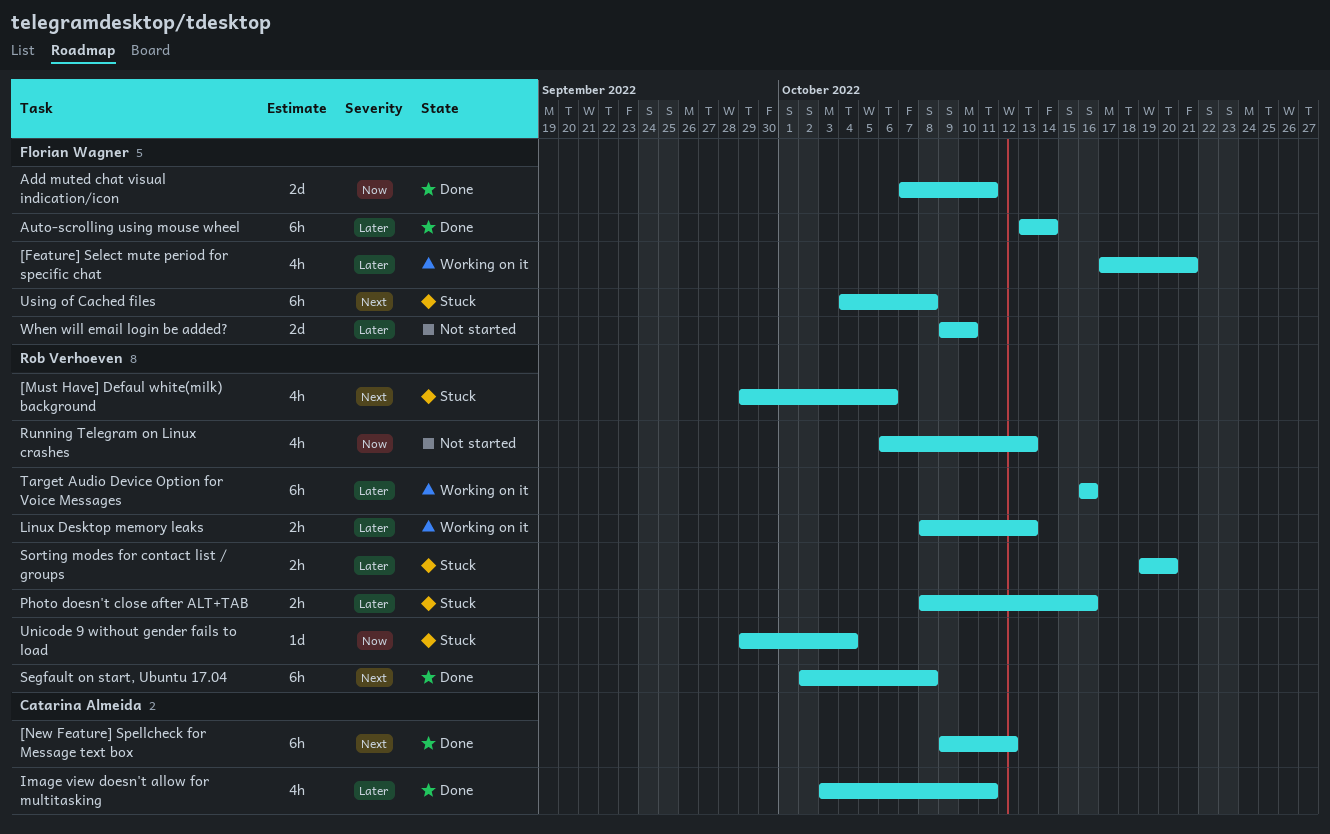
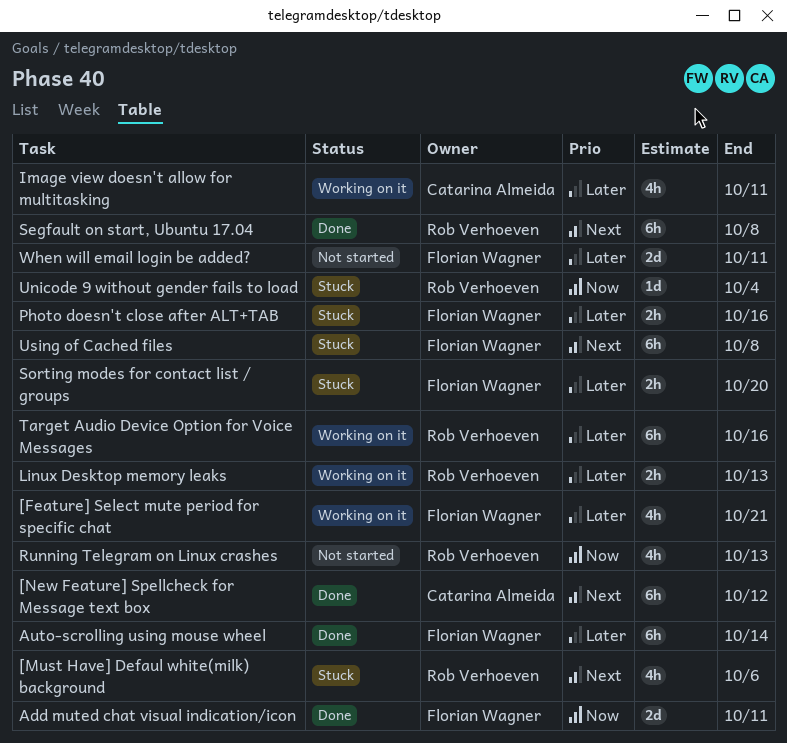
Image view doesn't allow for multitasking, status: Done -> Working on it
Photo doesn't close after ALT+TAB, owner: Rob Verhoeven -> Florian Wagner
Sorting modes for contact list / groups, owner: Rob Verhoeven -> Florian Wagner
When will email login be added?, due: Oct 10 -> Oct 11

